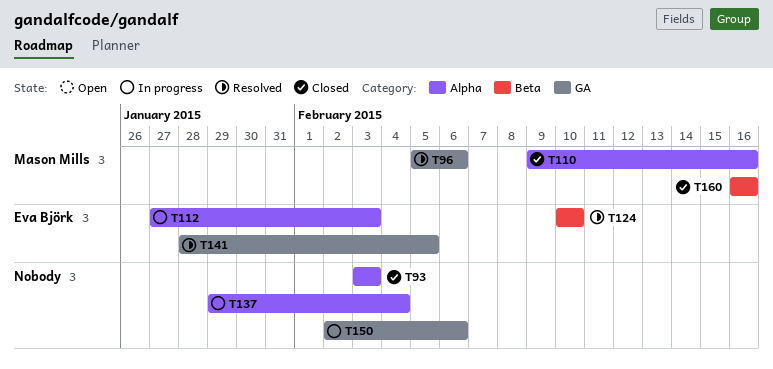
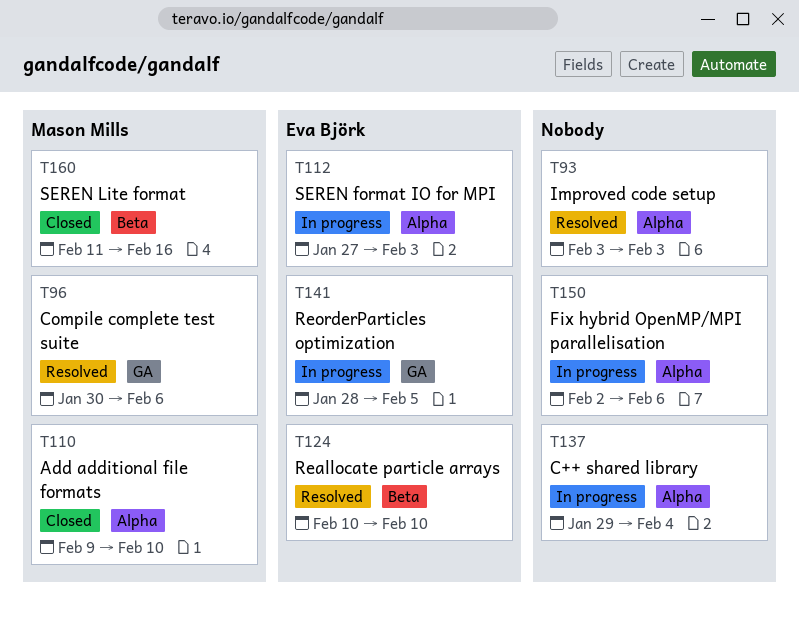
T93, status: Closed -> Resolved
T96, start: Feb 5 -> Jan 30
T110, due: Feb 16 -> Feb 10
T141, status: Resolved -> In progress
T150, label: GA -> Alpha
T160, start: Feb 16 -> Feb 11

